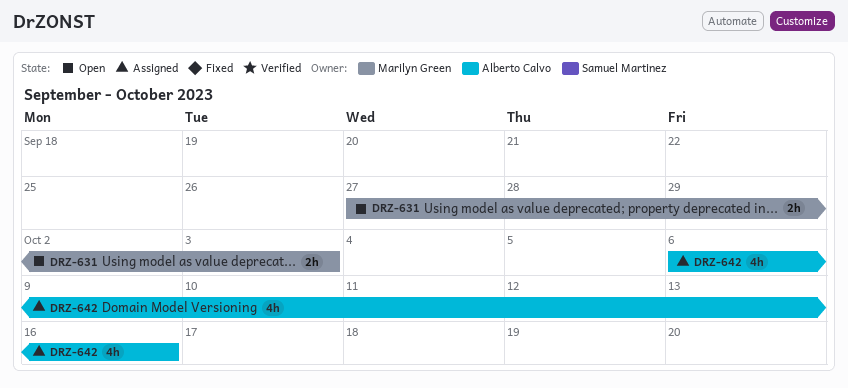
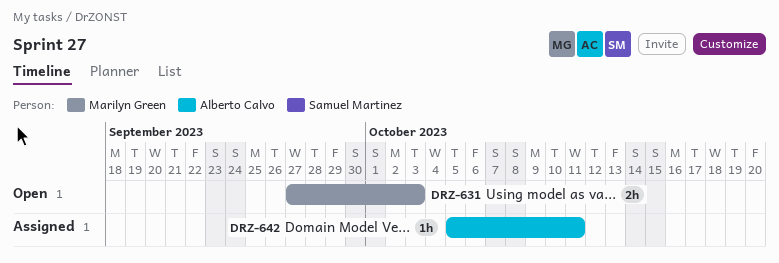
DRZ-642, estimate: 4h -> 1h
DRZ-642, start: Oct 6 -> Oct 5
DRZ-642, due: Oct 16 -> Oct 11

